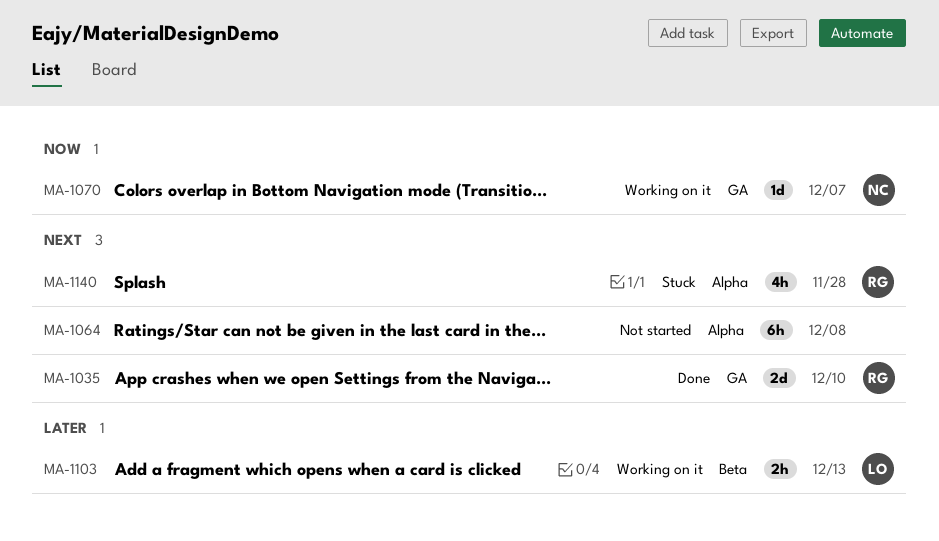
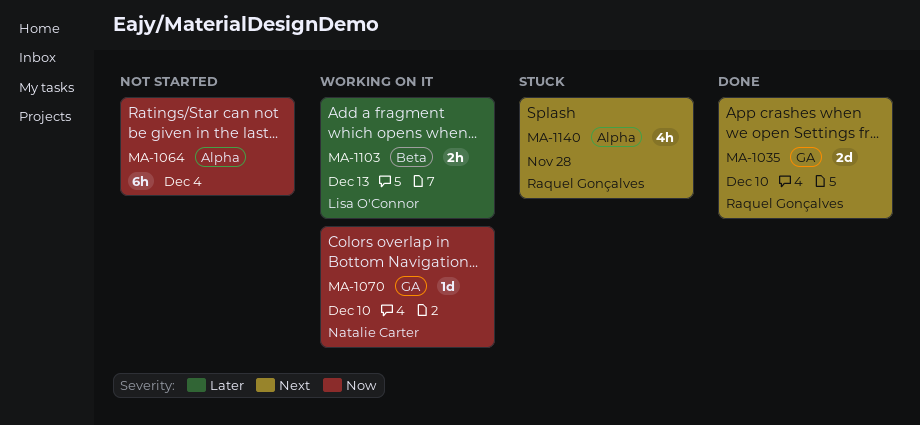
MA-1064, priority: Next -> Now
MA-1064, due: Dec 8 -> Dec 4
MA-1070, due: Dec 7 -> Dec 10

